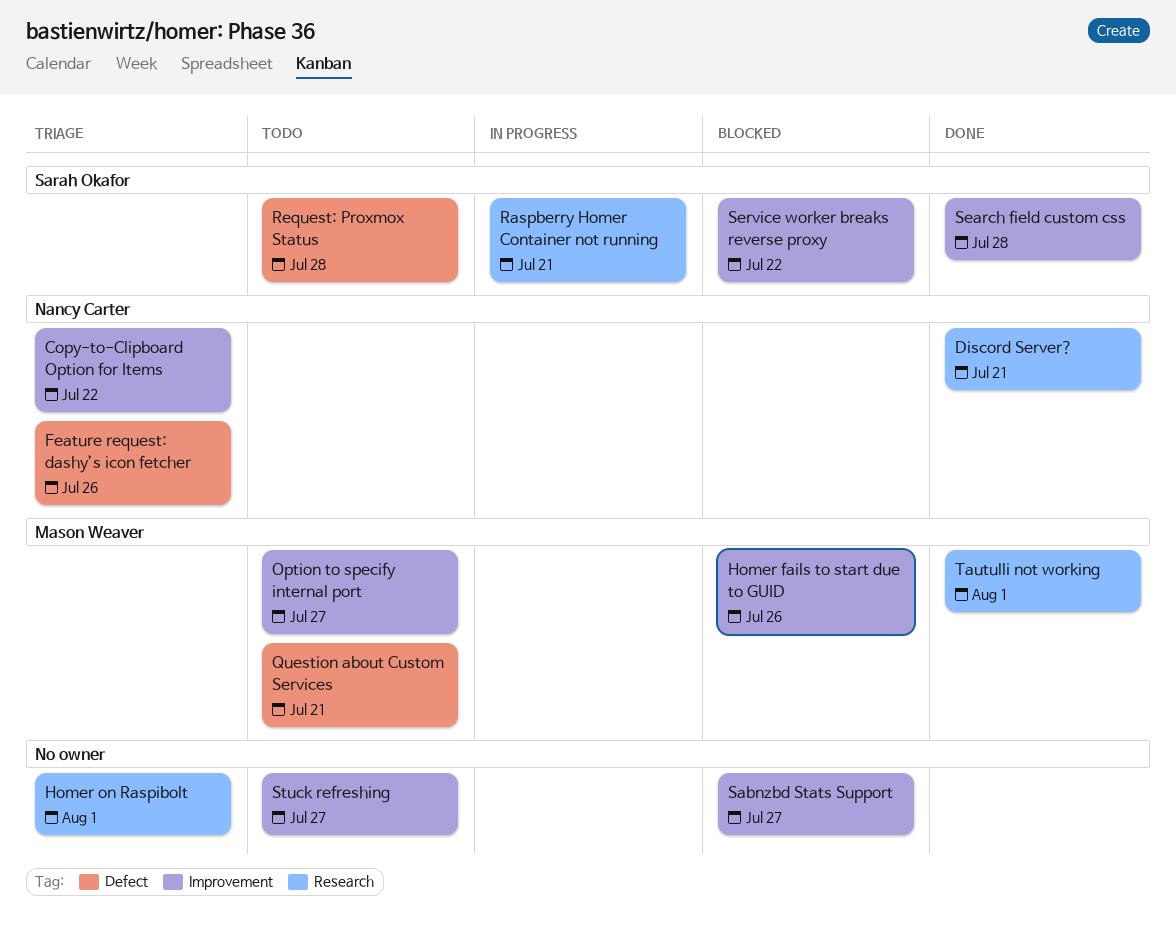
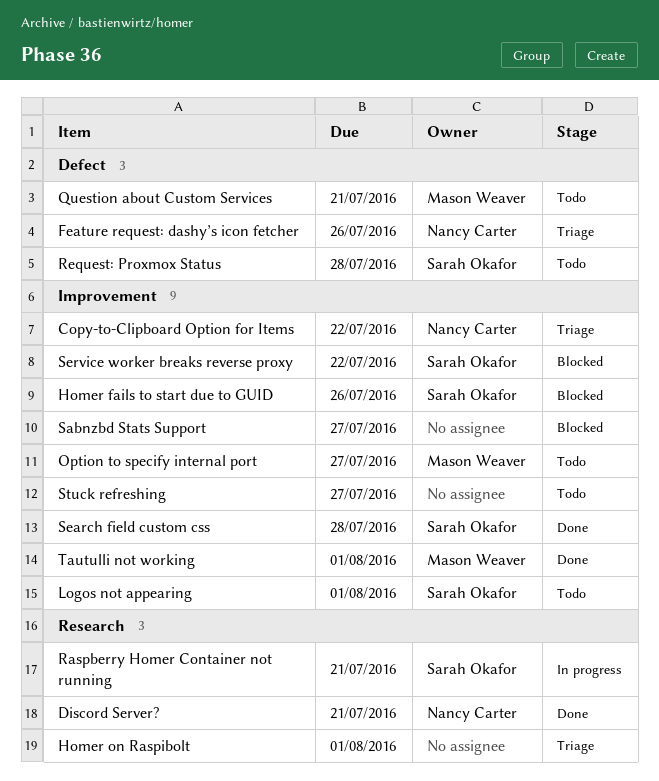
Homer fails to start due to GUID, owner: Mason Weaver -> Sarah Okafor
Logos not appearing: none -> present
Tautulli not working, label: Research -> Improvement

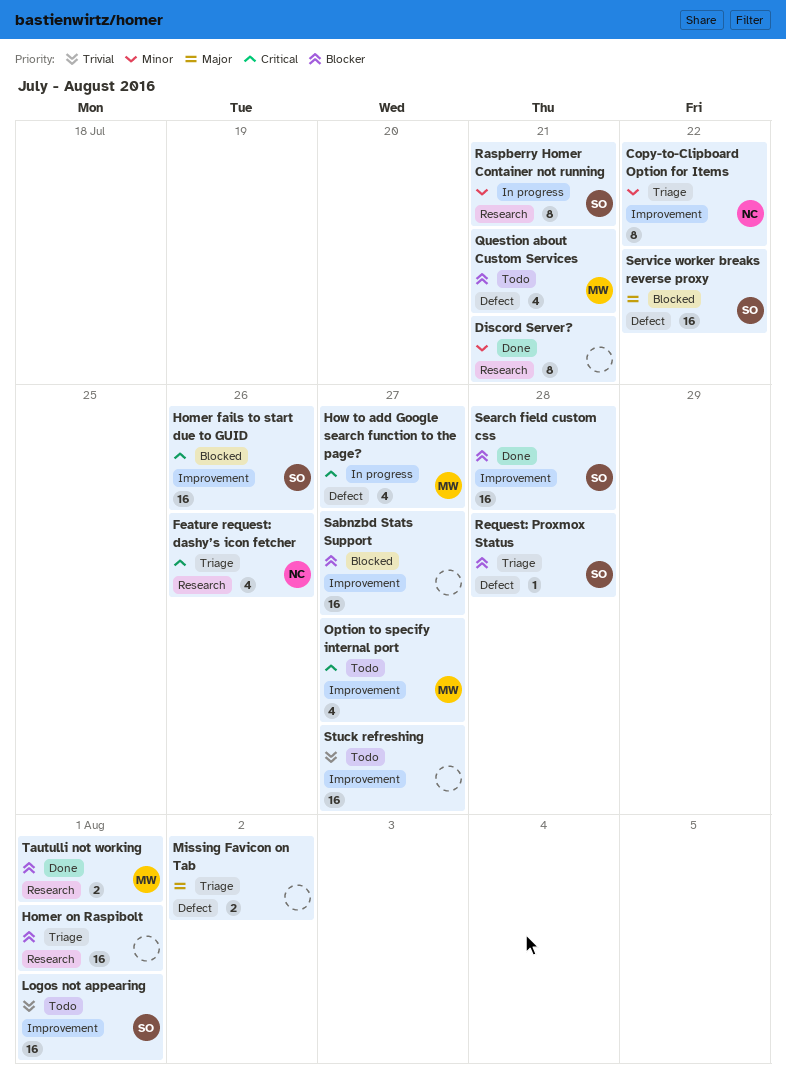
Discord Server?, owner: Nancy Carter -> none
Feature request: dashy’s icon fetcher, label: Defect -> Research
How to add Google search function to the page?: none -> present
Missing Favicon on Tab: none -> present
Request: Proxmox Status, status: Todo -> Triage
Service worker breaks reverse proxy, label: Improvement -> Defect
Tautulli not working, label: Improvement -> Research

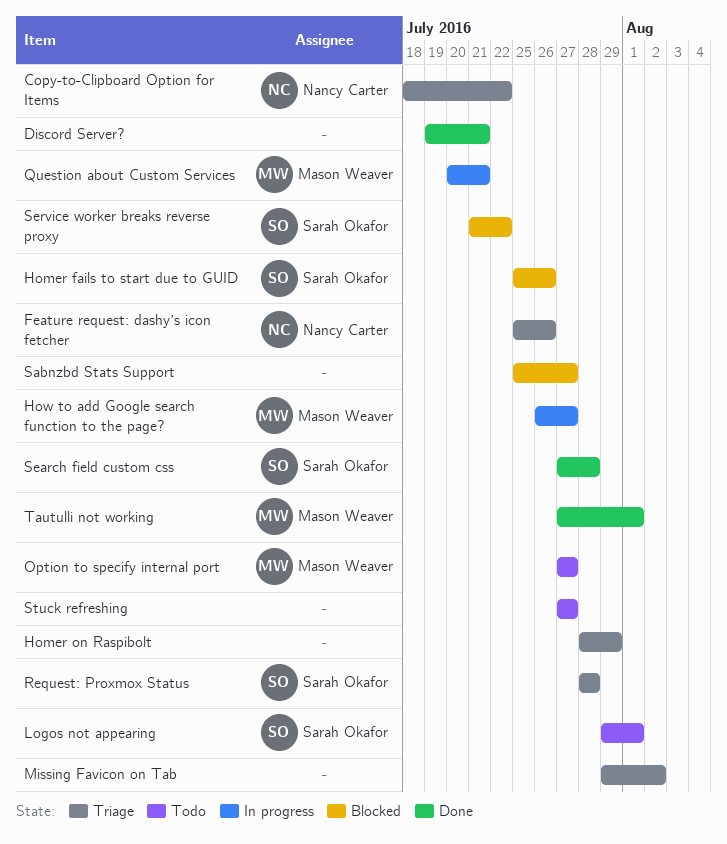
Homer on Raspibolt, due: Aug 1 -> Jul 29
Question about Custom Services, status: Todo -> In progress
Raspberry Homer Container not running: present -> none

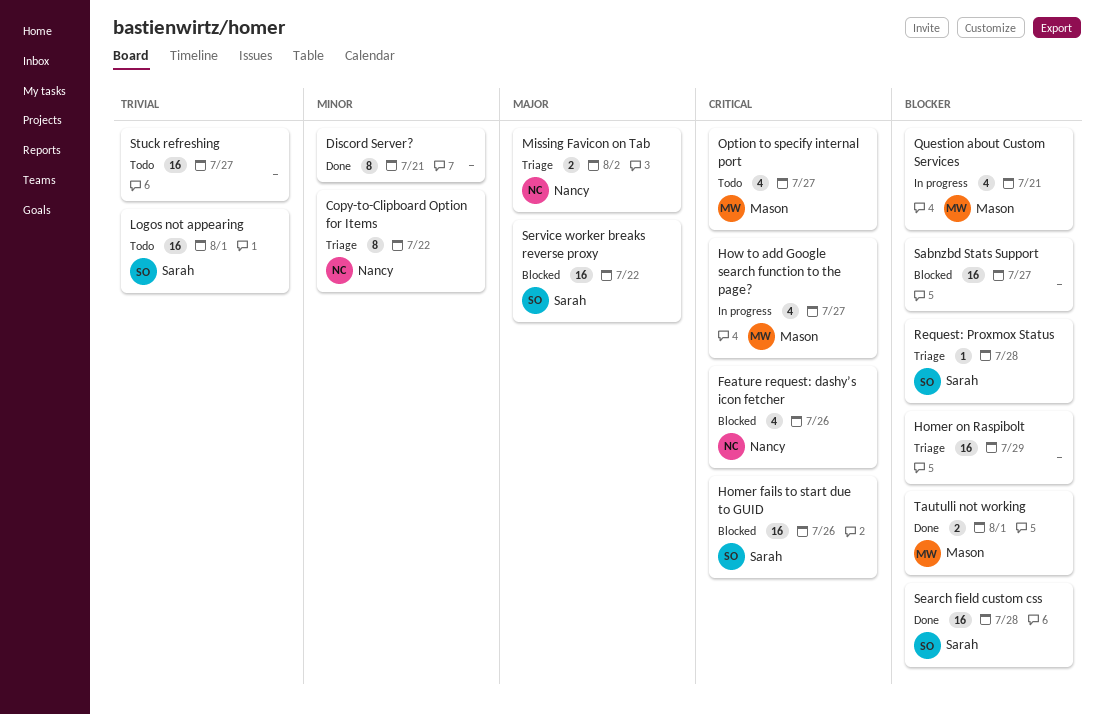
Feature request: dashy’s icon fetcher, status: Triage -> Blocked
Missing Favicon on Tab, owner: none -> Nancy Carter

